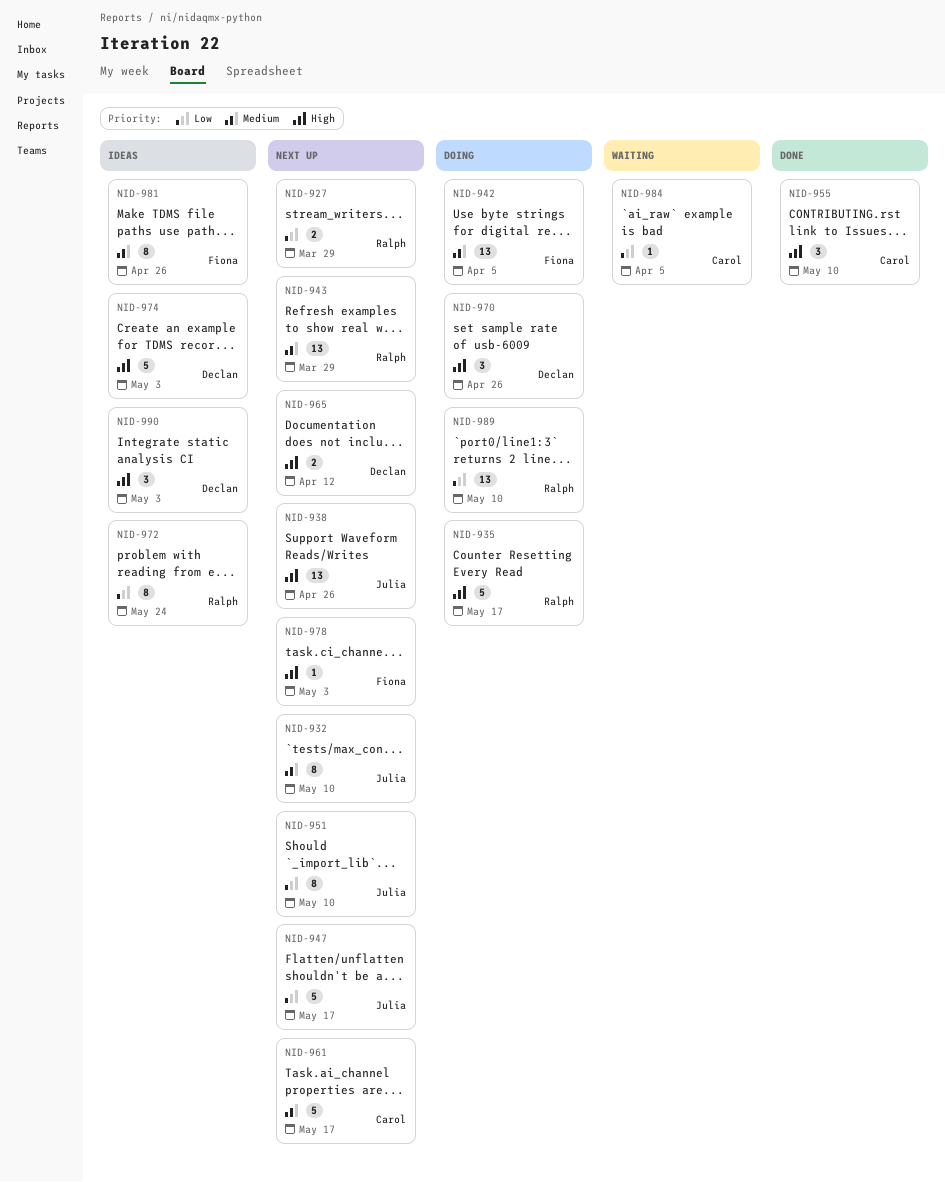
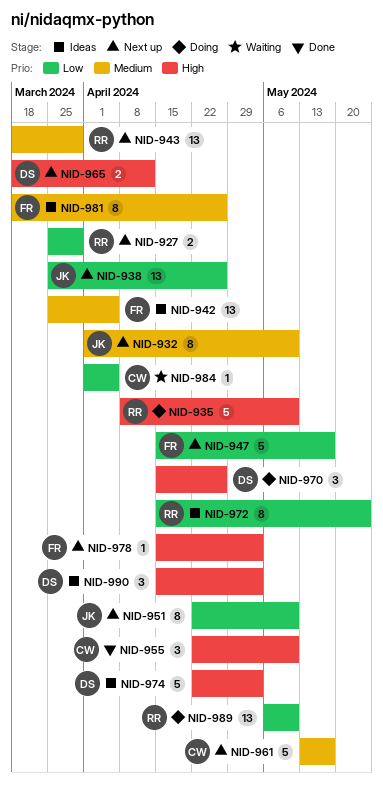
NID-935, due: May 17 -> May 10
NID-938, priority: High -> Low
NID-942, status: Doing -> Ideas
NID-947, owner: Julia -> Fiona

